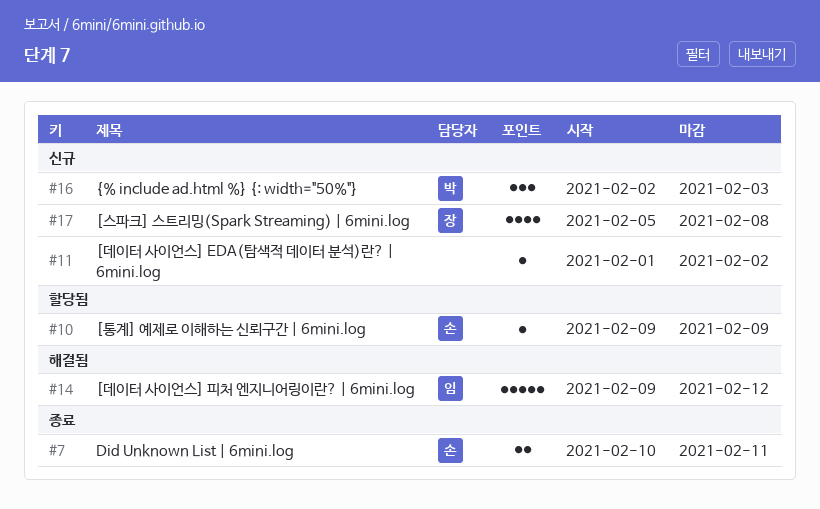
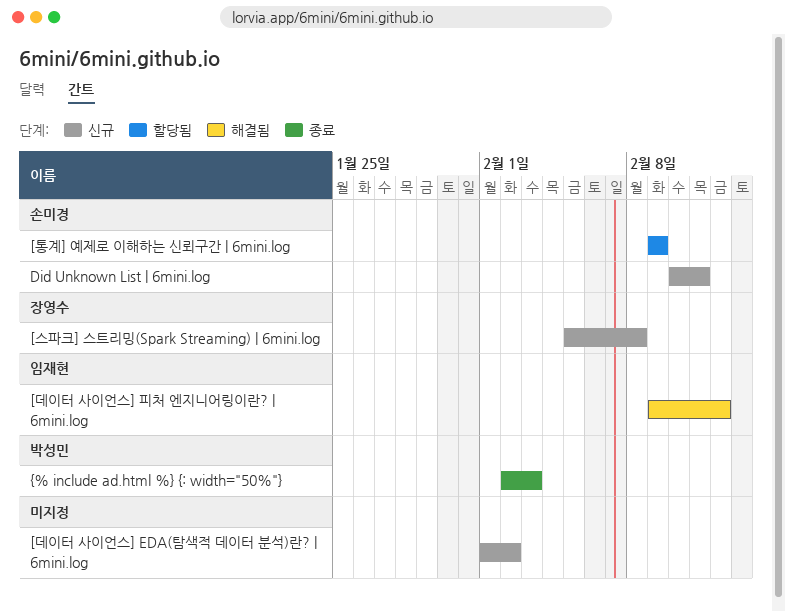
Did Unknown List | 6mini.log, status: 종료 -> 신규
{% include ad.html %} {: width="50%"}, status: 신규 -> 종료

